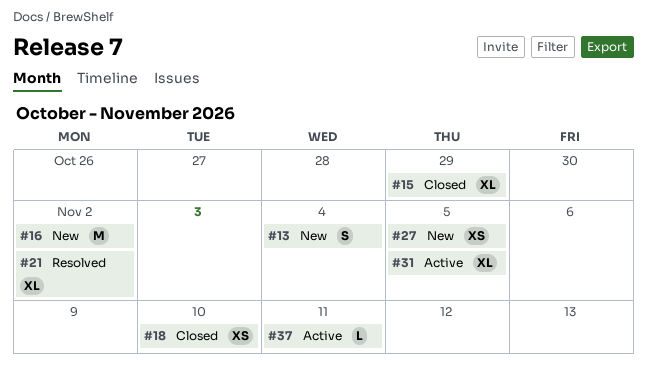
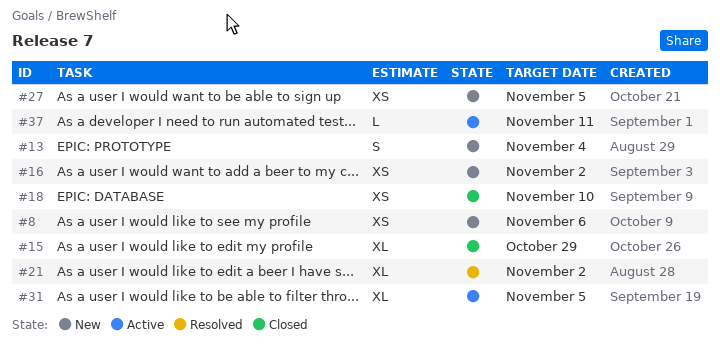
#8: none -> present
#16, estimate: M -> XS

